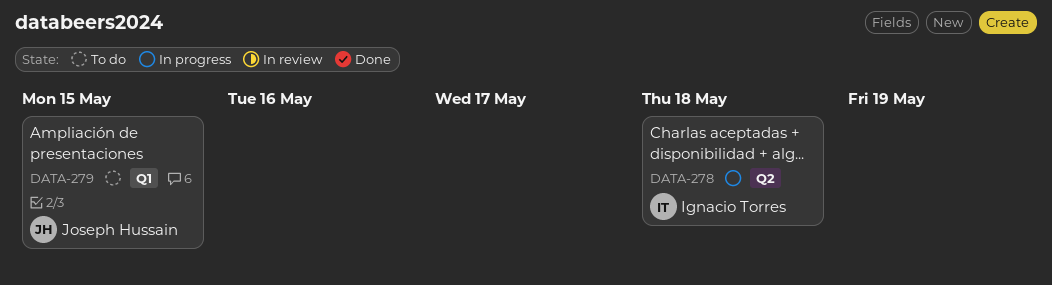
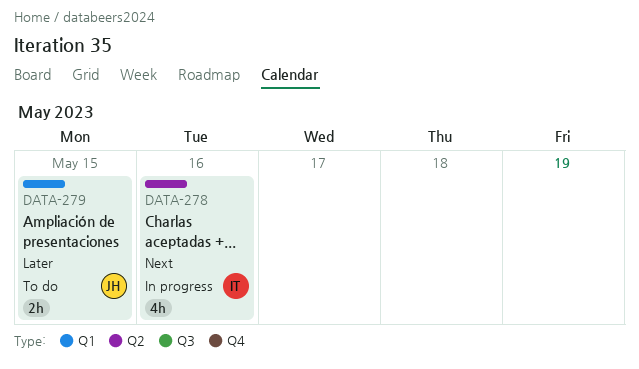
DATA-278, due: May 18 -> May 16

